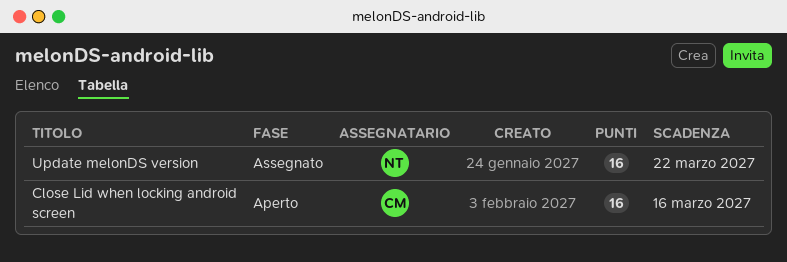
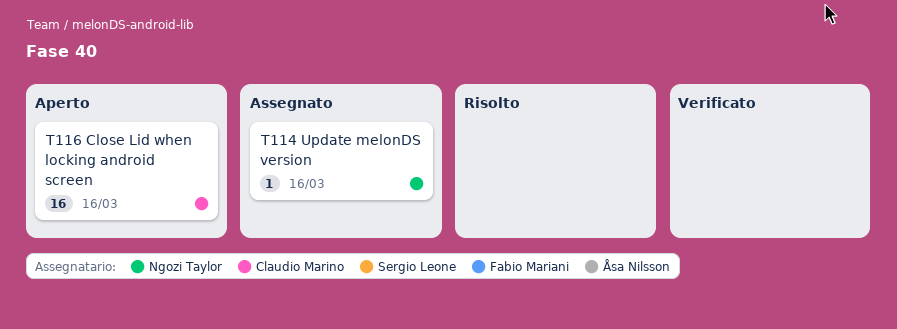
Update melonDS version, estimate: 16 -> 1
Update melonDS version, due: Mar 22 -> Mar 16

